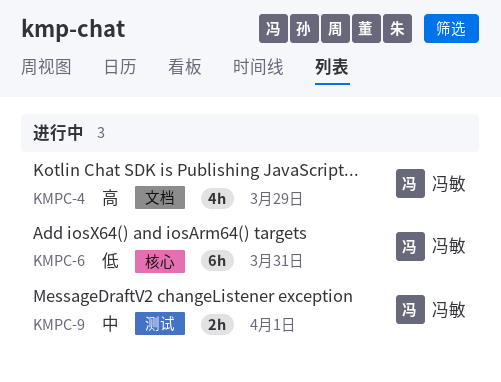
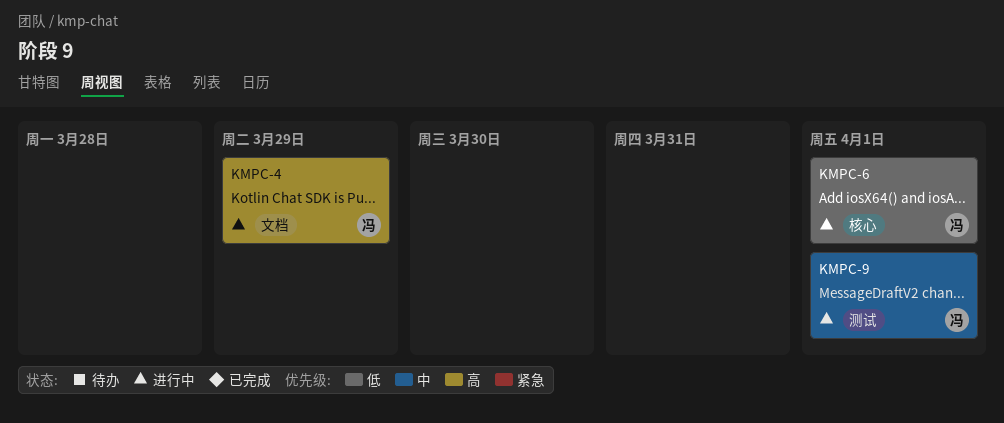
KMPC-6, due: Mar 31 -> Apr 1

